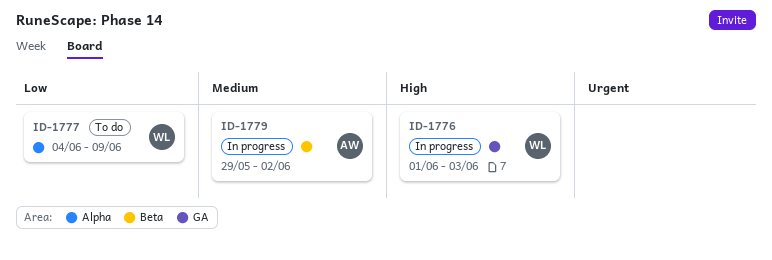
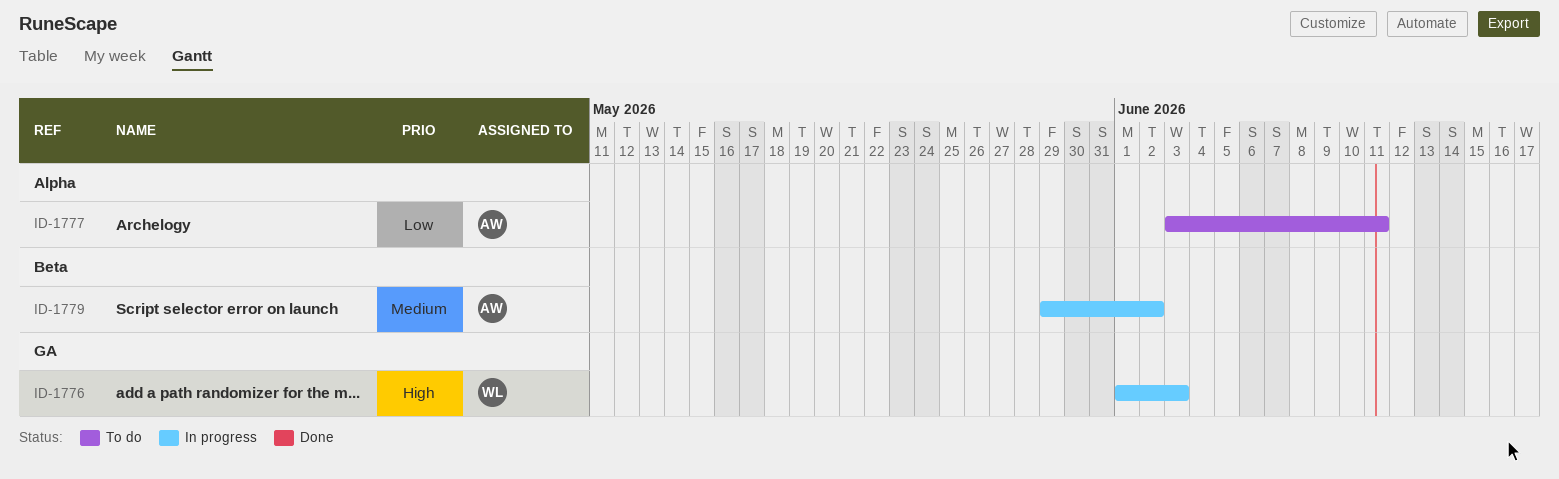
ID-1777, owner: WL -> AW
ID-1777, start: Jun 4 -> Jun 3
ID-1777, due: Jun 9 -> Jun 11

